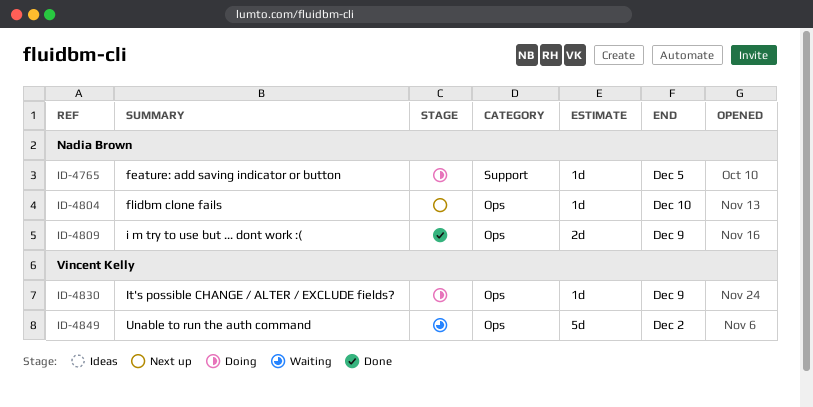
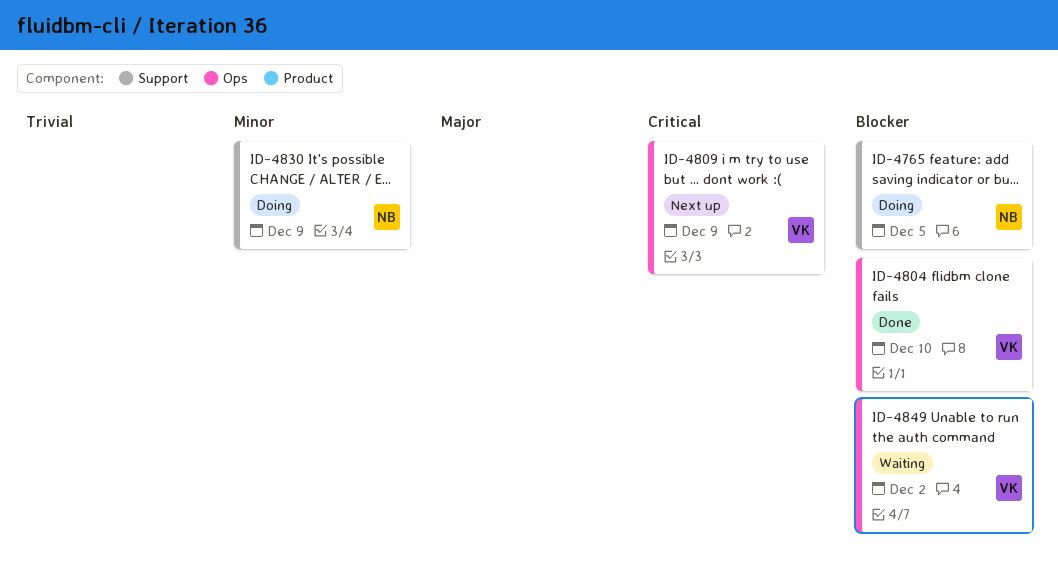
ID-4804, status: Next up -> Done
ID-4804, owner: Nadia Brown -> Vincent Kelly
ID-4809, status: Done -> Next up
ID-4809, owner: Nadia Brown -> Vincent Kelly
ID-4830, owner: Vincent Kelly -> Nadia Brown
ID-4830, label: Ops -> Support

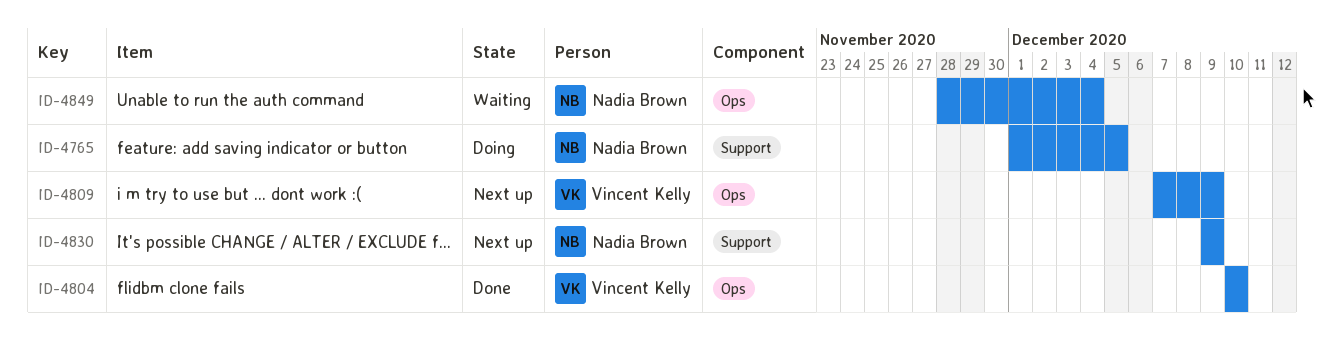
ID-4830, status: Doing -> Next up
ID-4849, owner: Vincent Kelly -> Nadia Brown
ID-4849, due: Dec 2 -> Dec 4

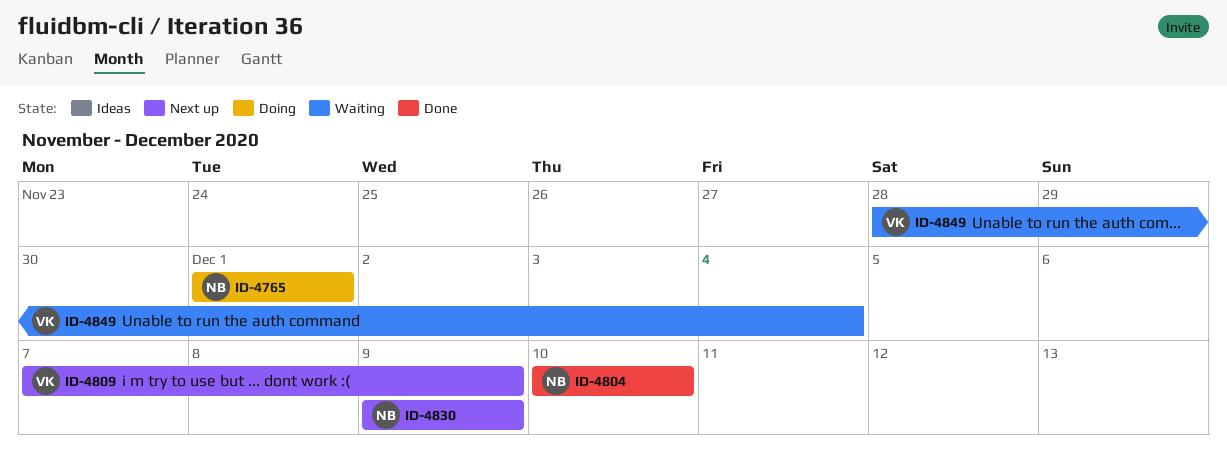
ID-4765, due: Dec 5 -> Dec 1
ID-4804, owner: Vincent Kelly -> Nadia Brown
ID-4849, owner: Nadia Brown -> Vincent Kelly

